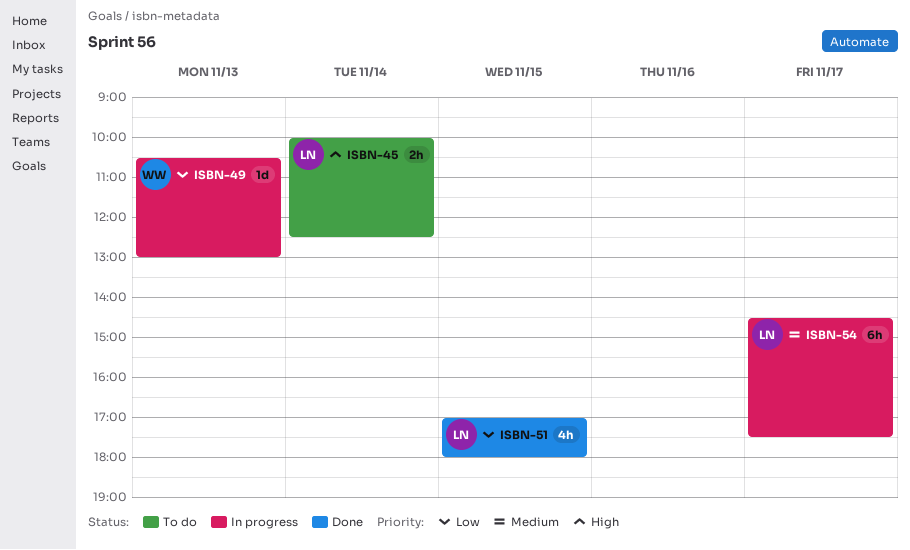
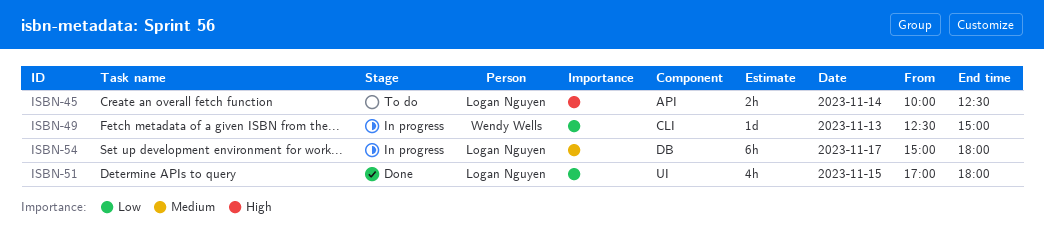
ISBN-49, begins: 10:30 -> 12:30
ISBN-49, ends: 13:00 -> 15:00
ISBN-54, begins: 14:30 -> 15:00
ISBN-54, ends: 17:30 -> 18:00

